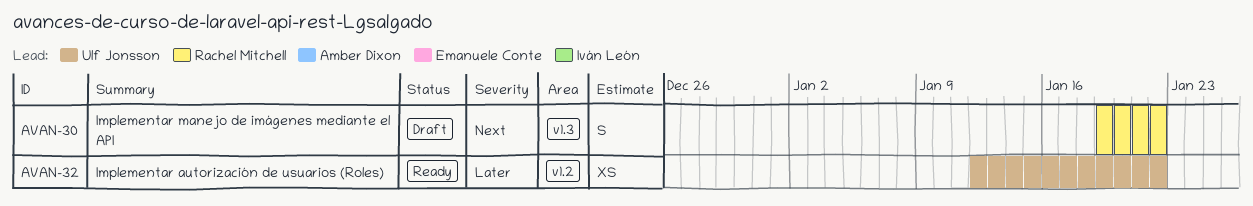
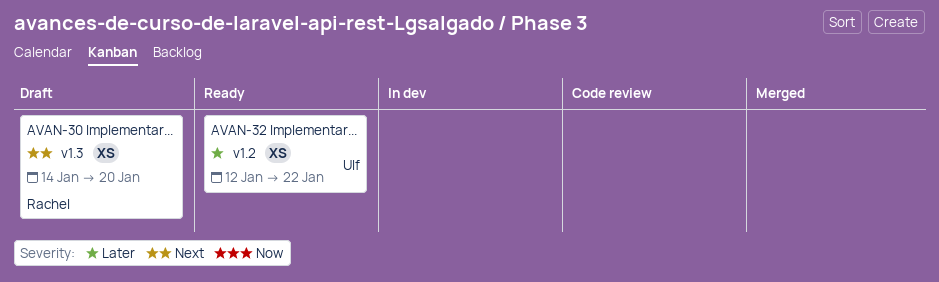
AVAN-30, estimate: S -> XS
AVAN-30, start: Jan 19 -> Jan 14
AVAN-30, due: Jan 22 -> Jan 20

